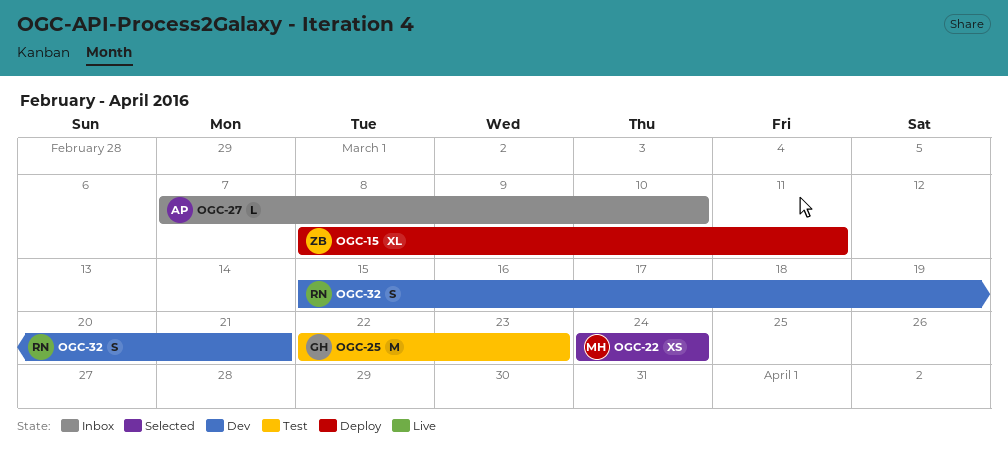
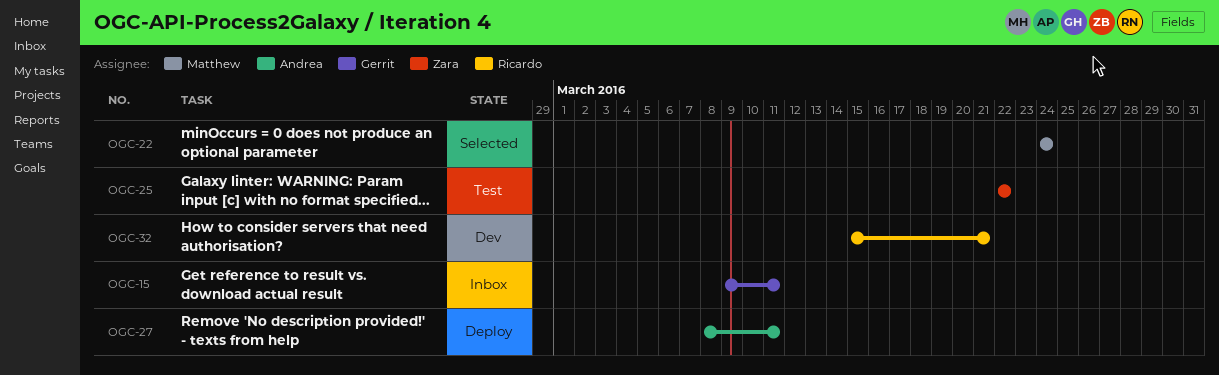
OGC-15, status: Deploy -> Inbox
OGC-15, owner: Zara -> Gerrit
OGC-15, start: Mar 8 -> Mar 9
OGC-25, owner: Gerrit -> Zara
OGC-25, due: Mar 23 -> Mar 22
OGC-27, status: Inbox -> Deploy
OGC-27, start: Mar 7 -> Mar 8
OGC-27, due: Mar 10 -> Mar 11

